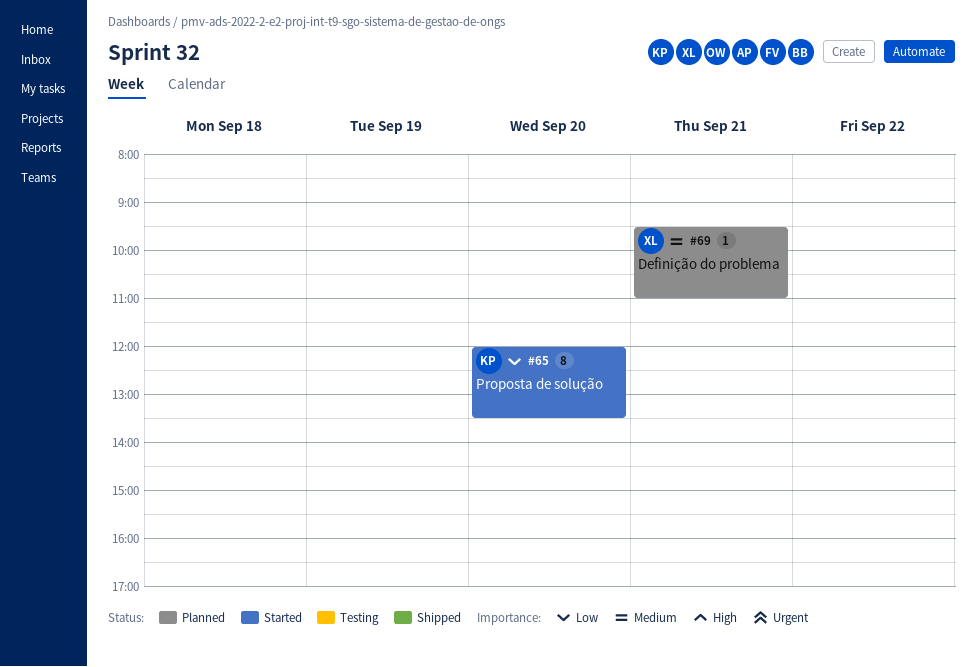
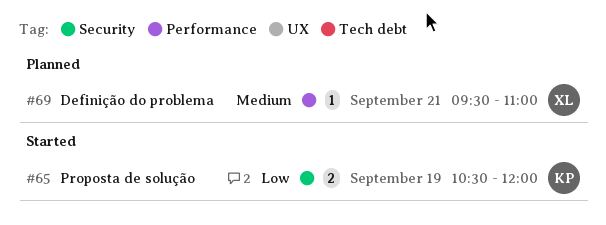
#65, estimate: 8 -> 2
#65, day: Sep 20 -> Sep 19
#65, begins: 12:00 -> 10:30
#65, ends: 13:30 -> 12:00

